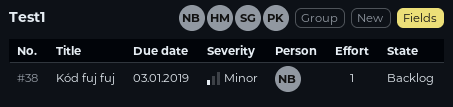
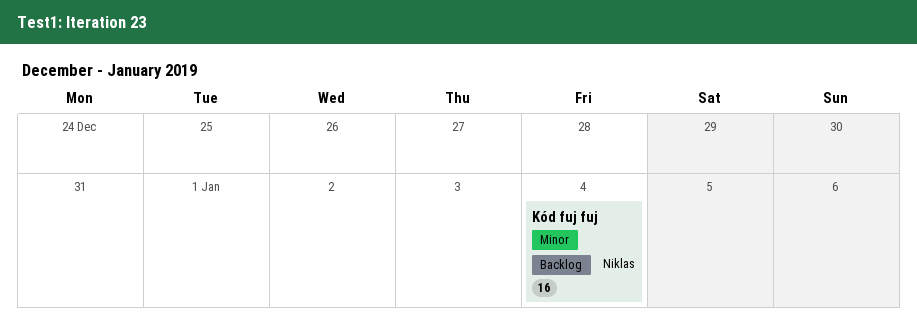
Kód fuj fuj, estimate: 1 -> 16
Kód fuj fuj, due: Jan 3 -> Jan 4

